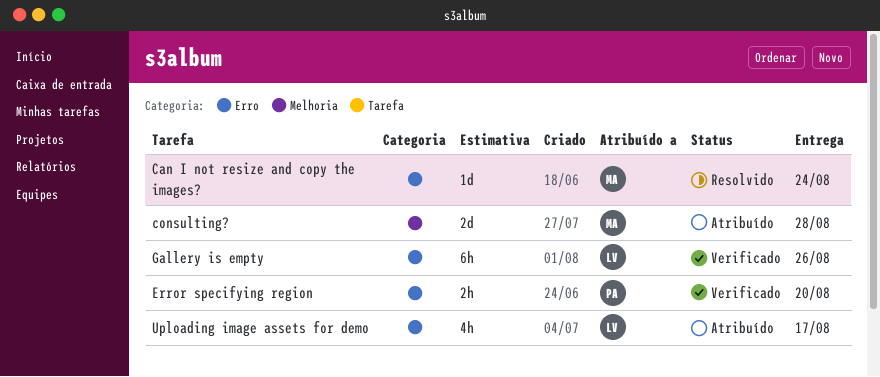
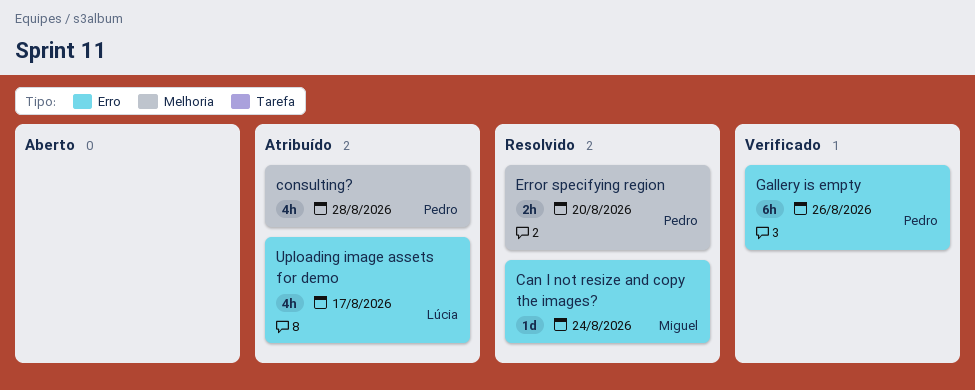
consulting?, owner: Miguel -> Pedro
consulting?, estimate: 2d -> 4h
Error specifying region, status: Verificado -> Resolvido
Error specifying region, label: Erro -> Melhoria
Gallery is empty, owner: Lúcia -> Pedro

